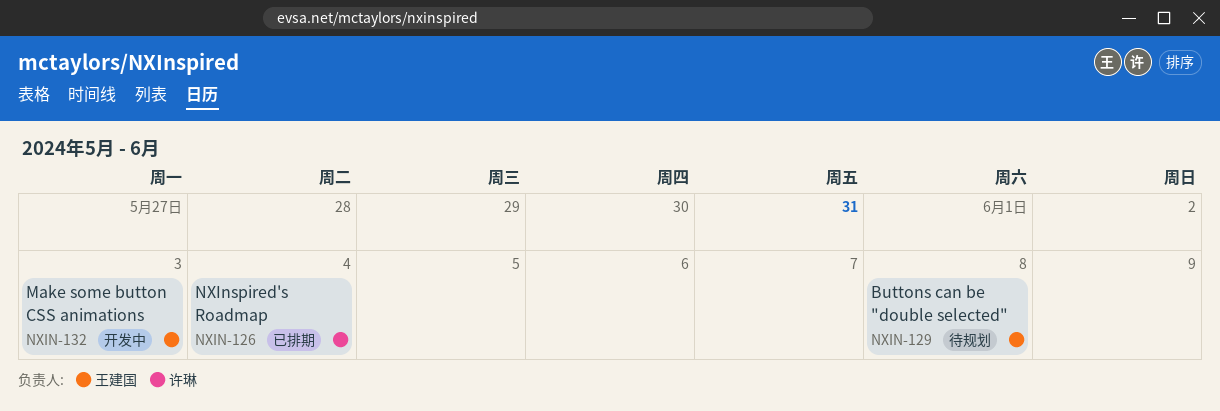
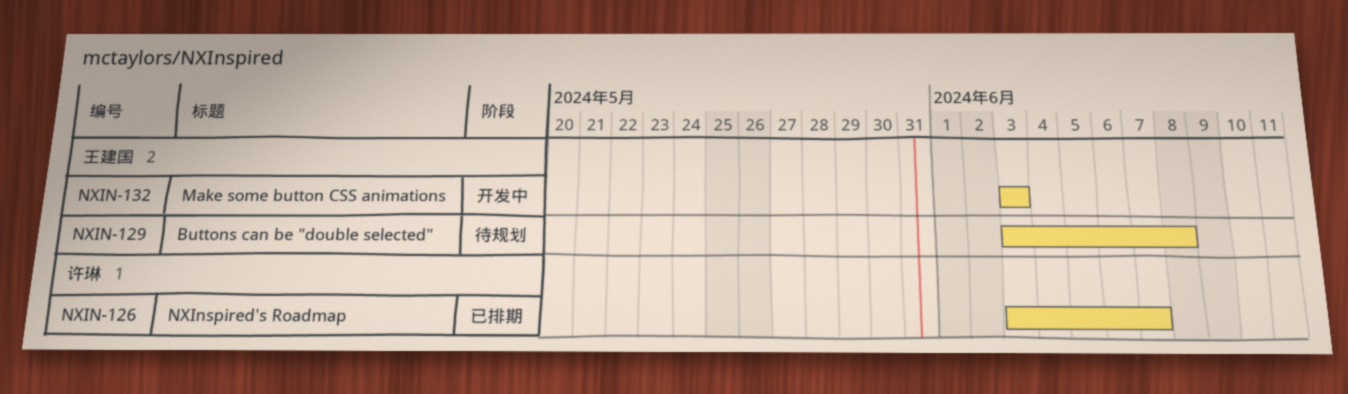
NXIN-126, due: Jun 4 -> Jun 7

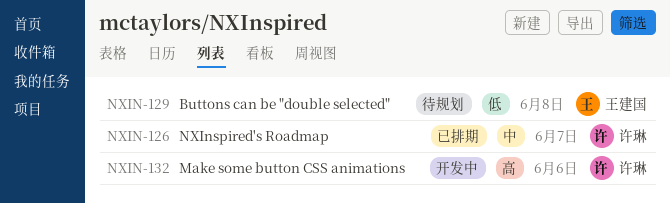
NXIN-132, owner: 王建国 -> 许琳
NXIN-132, due: Jun 3 -> Jun 6

